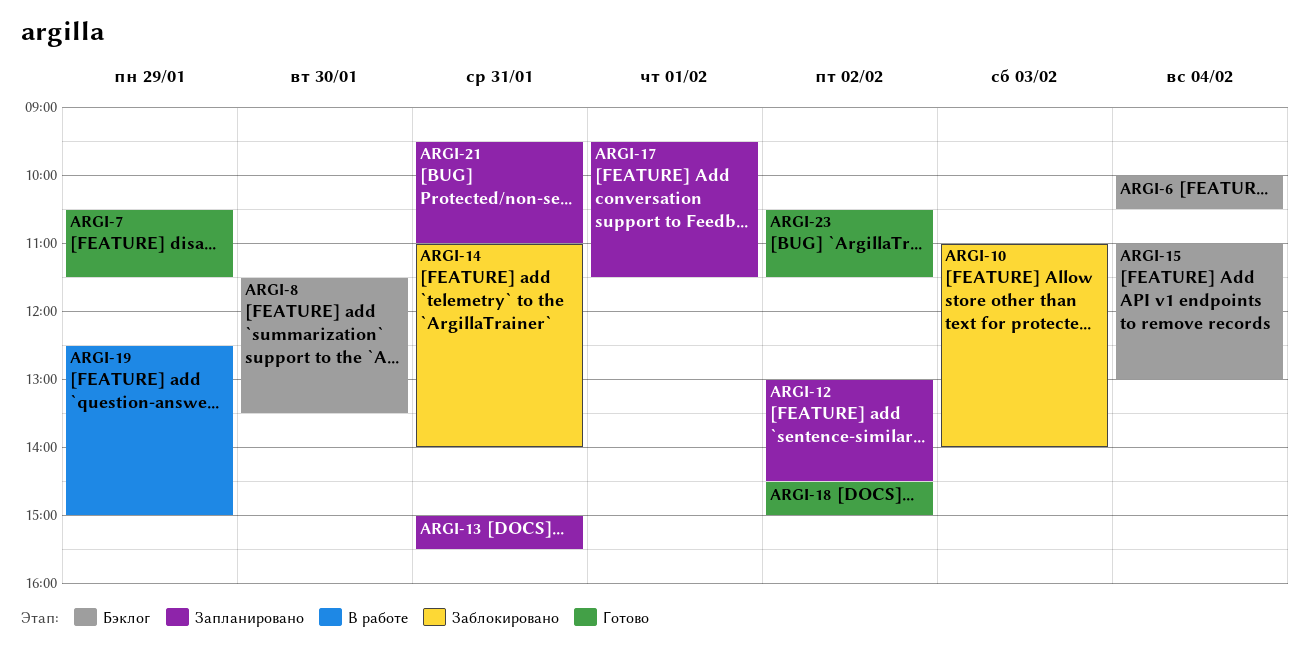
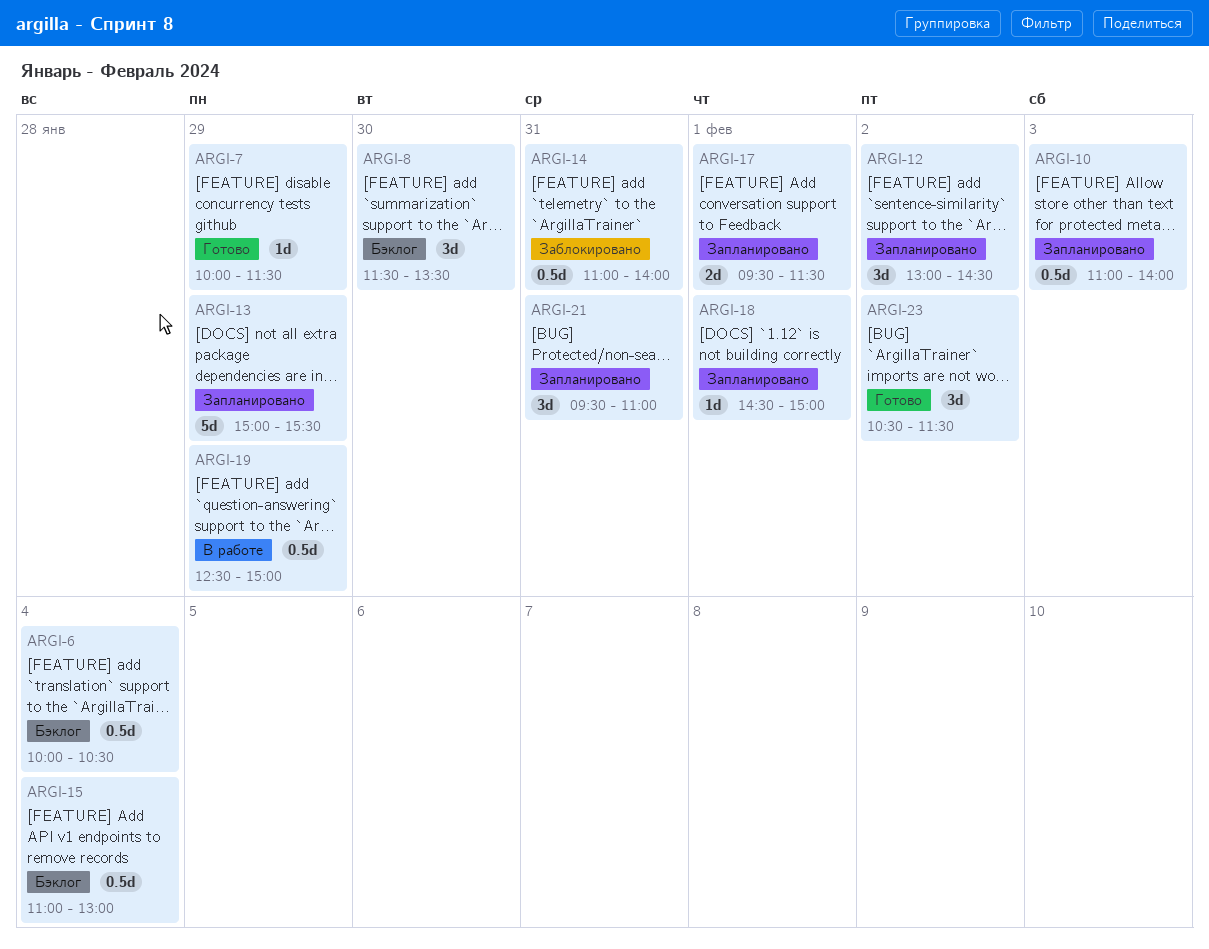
ARGI-7, begins: 10:30 -> 10:00
ARGI-10, status: Заблокировано -> Запланировано
ARGI-13, day: Jan 31 -> Jan 29
ARGI-18, status: Готово -> Запланировано
ARGI-18, day: Feb 2 -> Feb 1

